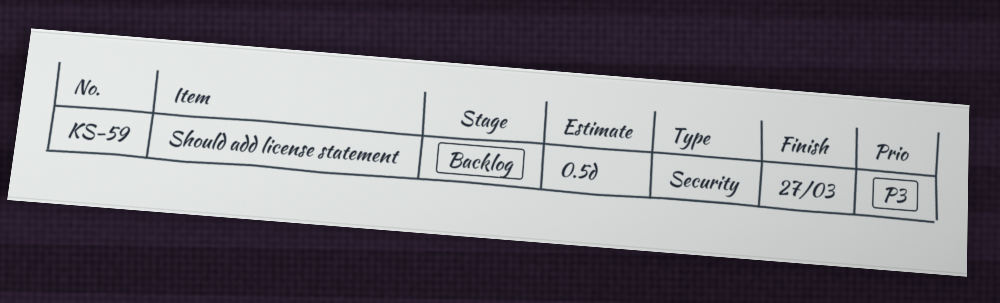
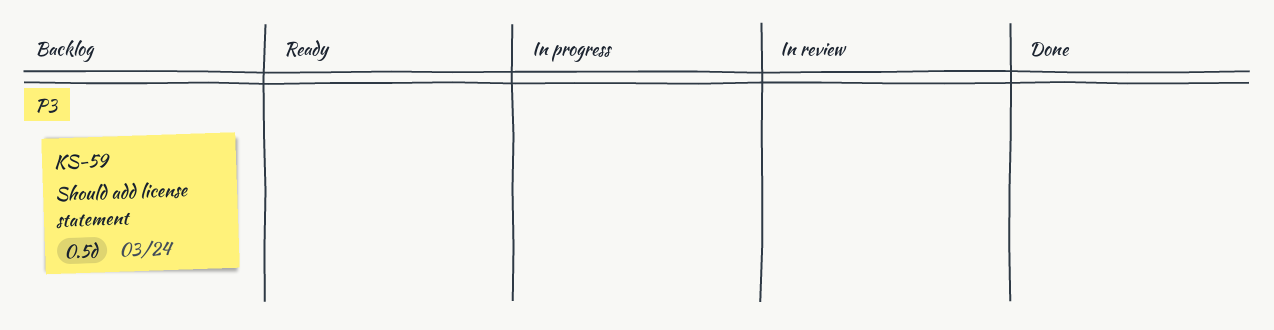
KS-59, due: Mar 27 -> Mar 24

